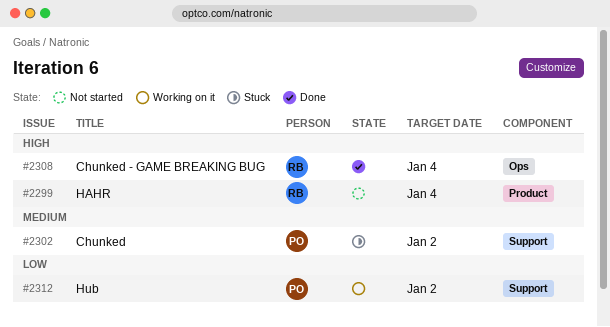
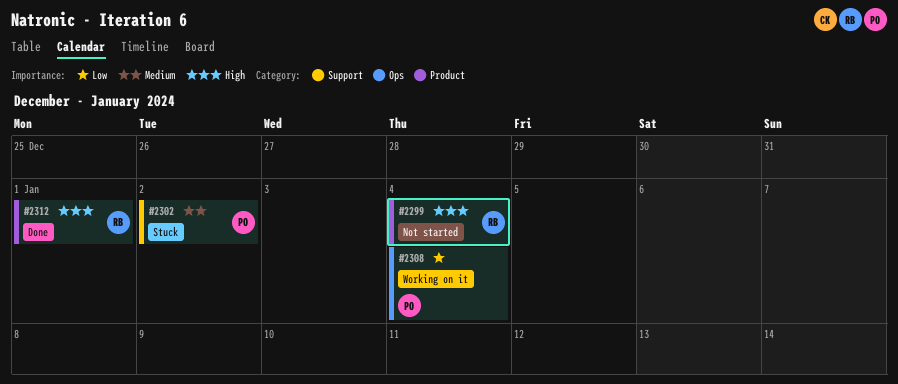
#2308, status: Done -> Working on it
#2308, owner: RB -> PO
#2308, priority: High -> Low
#2312, status: Working on it -> Done
#2312, owner: PO -> RB
#2312, priority: Low -> High
#2312, label: Support -> Product
#2312, due: Jan 2 -> Jan 1

